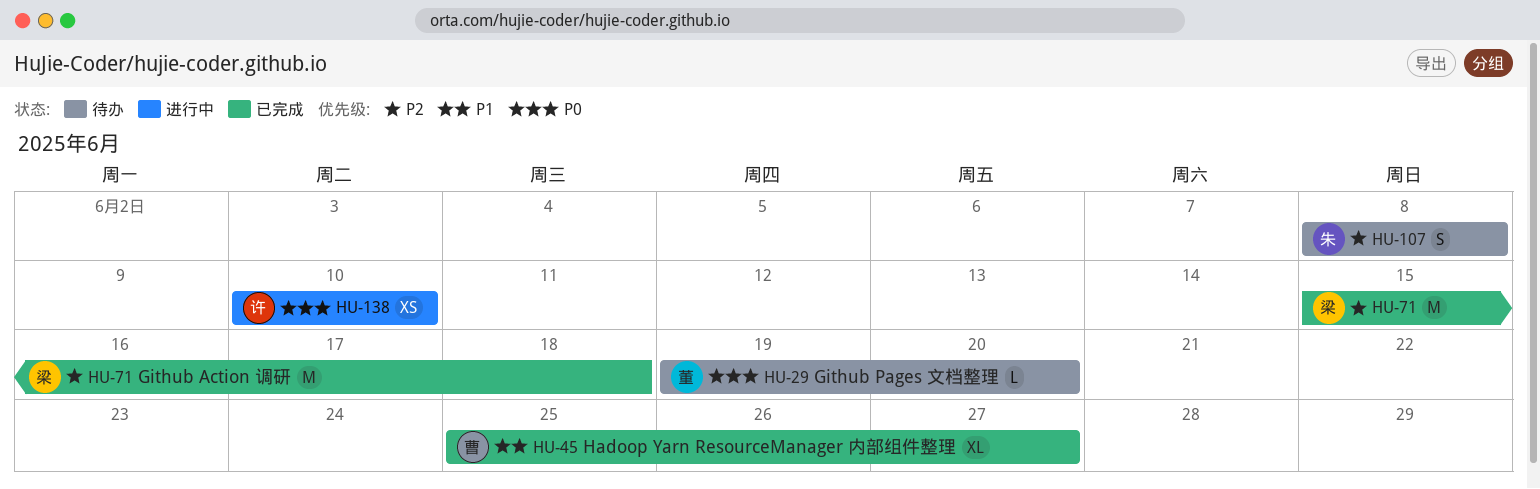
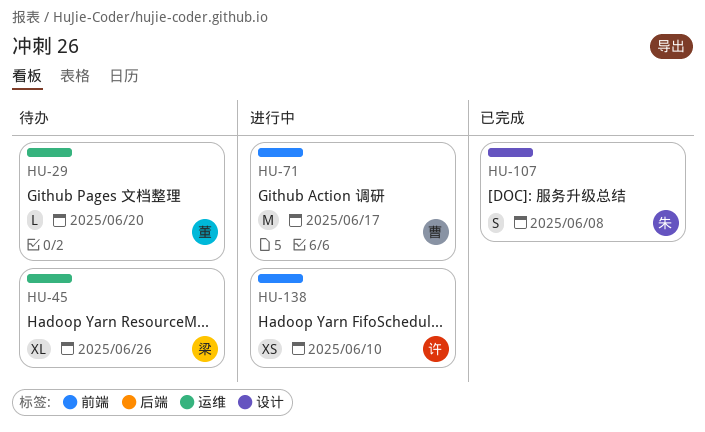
HU-45, status: 已完成 -> 待办
HU-45, owner: 曹 -> 梁
HU-45, due: Jun 27 -> Jun 26
HU-71, status: 已完成 -> 进行中
HU-71, owner: 梁 -> 曹
HU-71, due: Jun 18 -> Jun 17
HU-107, status: 待办 -> 已完成

